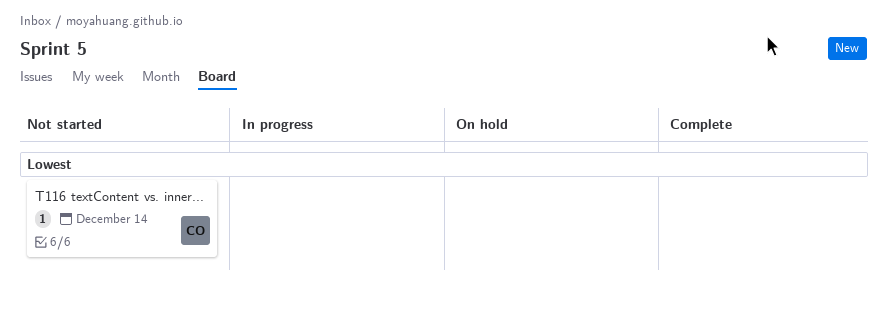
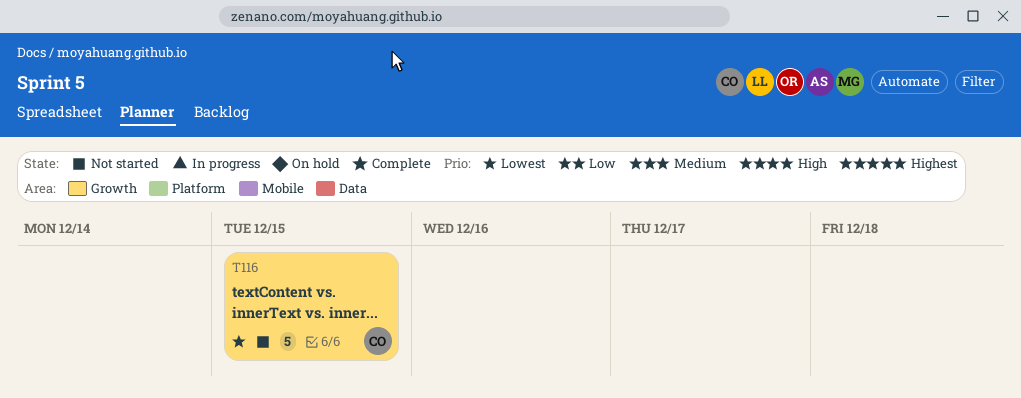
T116, estimate: 1 -> 5
T116, due: Dec 14 -> Dec 15

